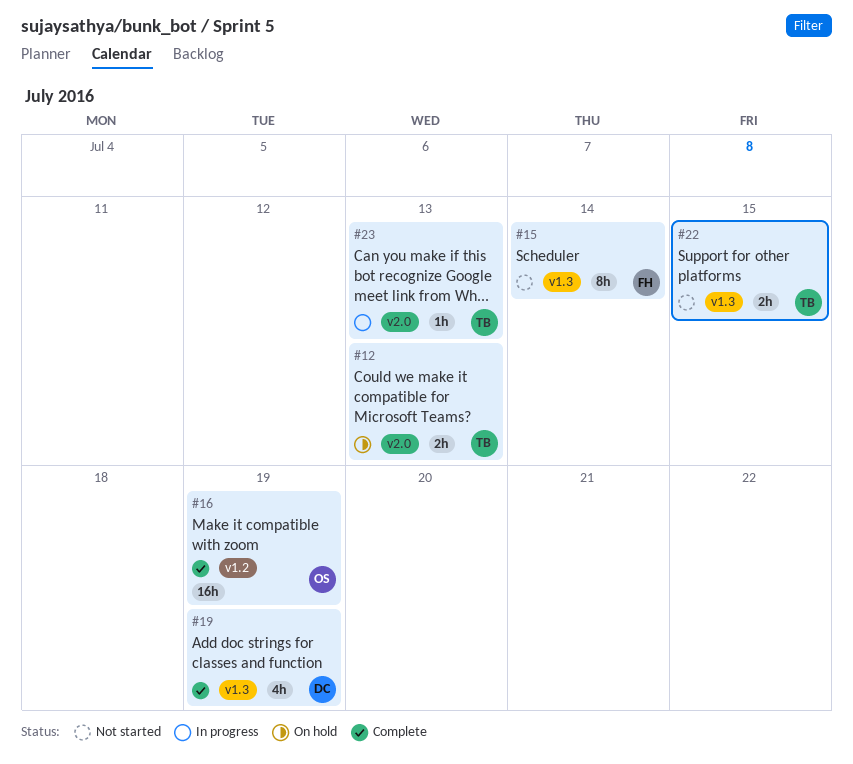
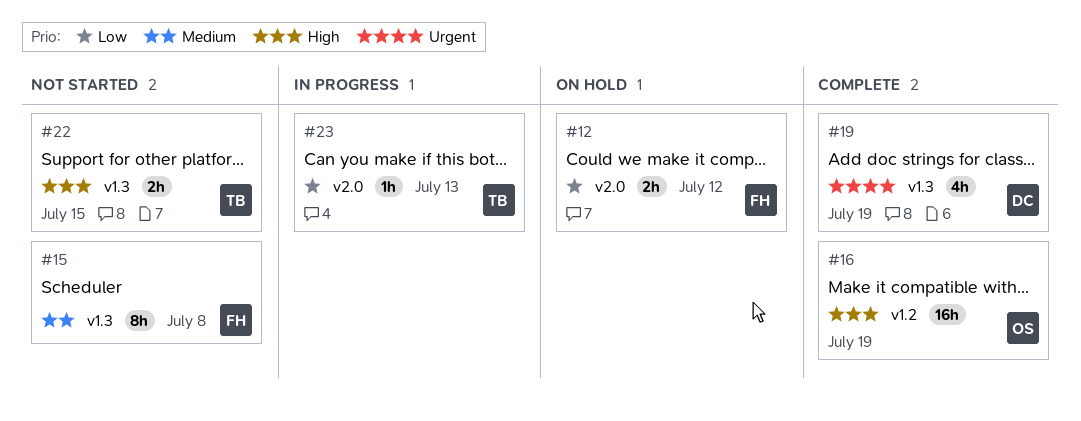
#12, owner: TB -> FH
#12, due: Jul 13 -> Jul 12
#15, due: Jul 14 -> Jul 8

